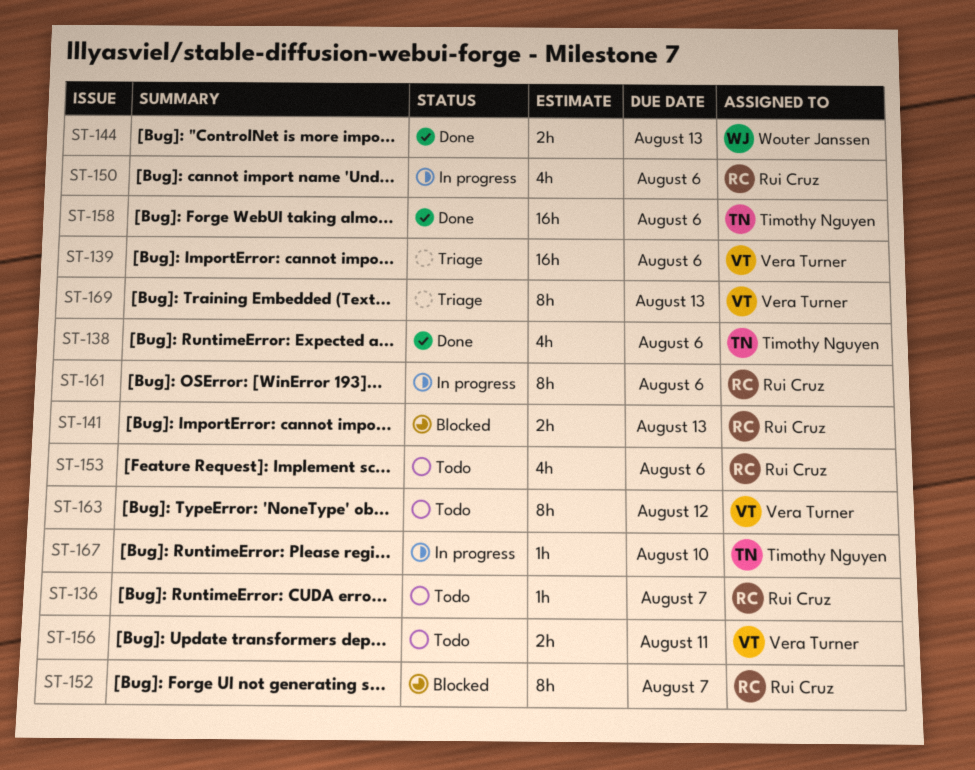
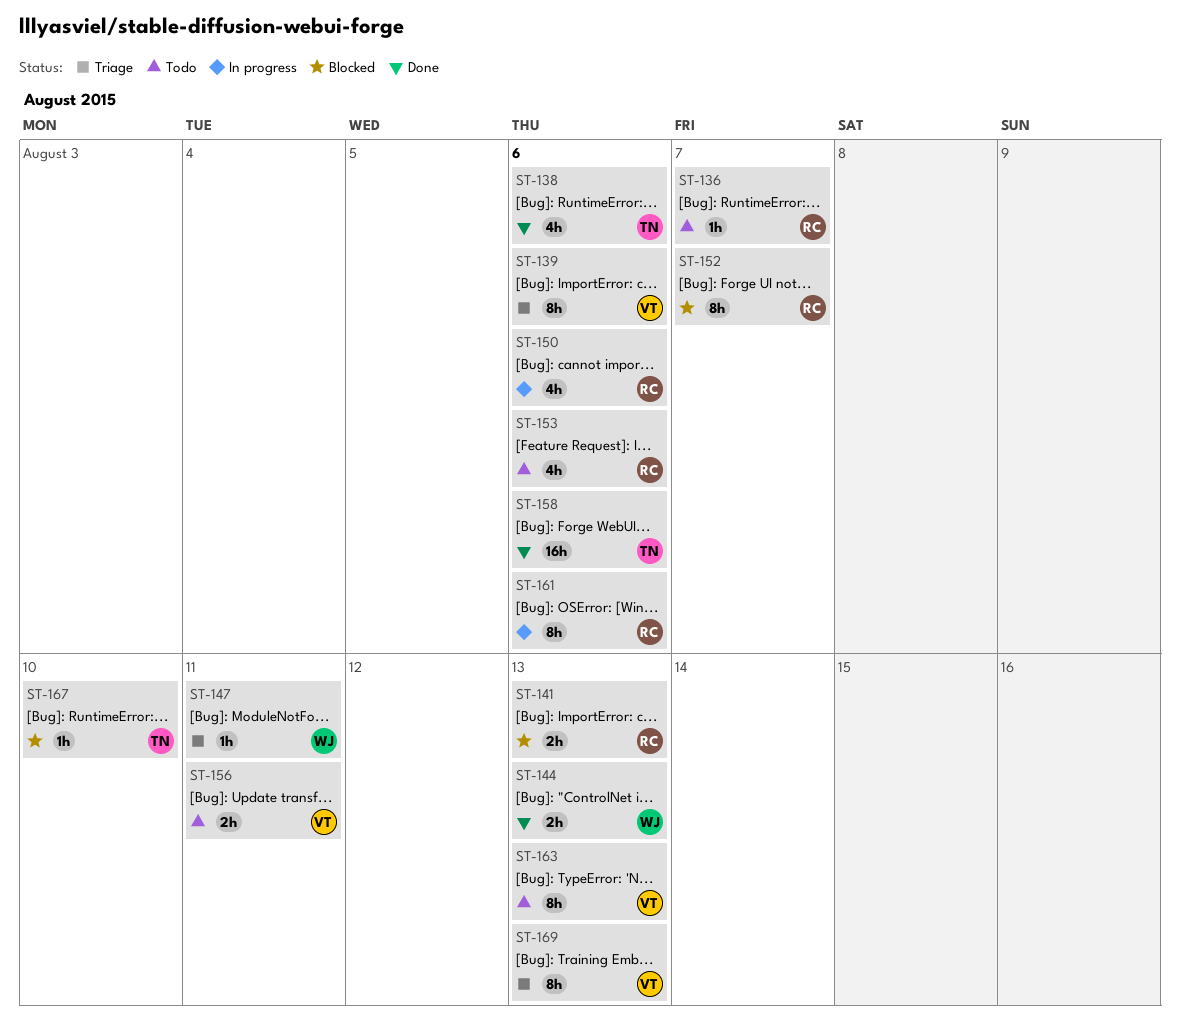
ST-139, estimate: 16h -> 8h
ST-147: none -> present
ST-163, due: Aug 12 -> Aug 13
ST-167, status: In progress -> Blocked

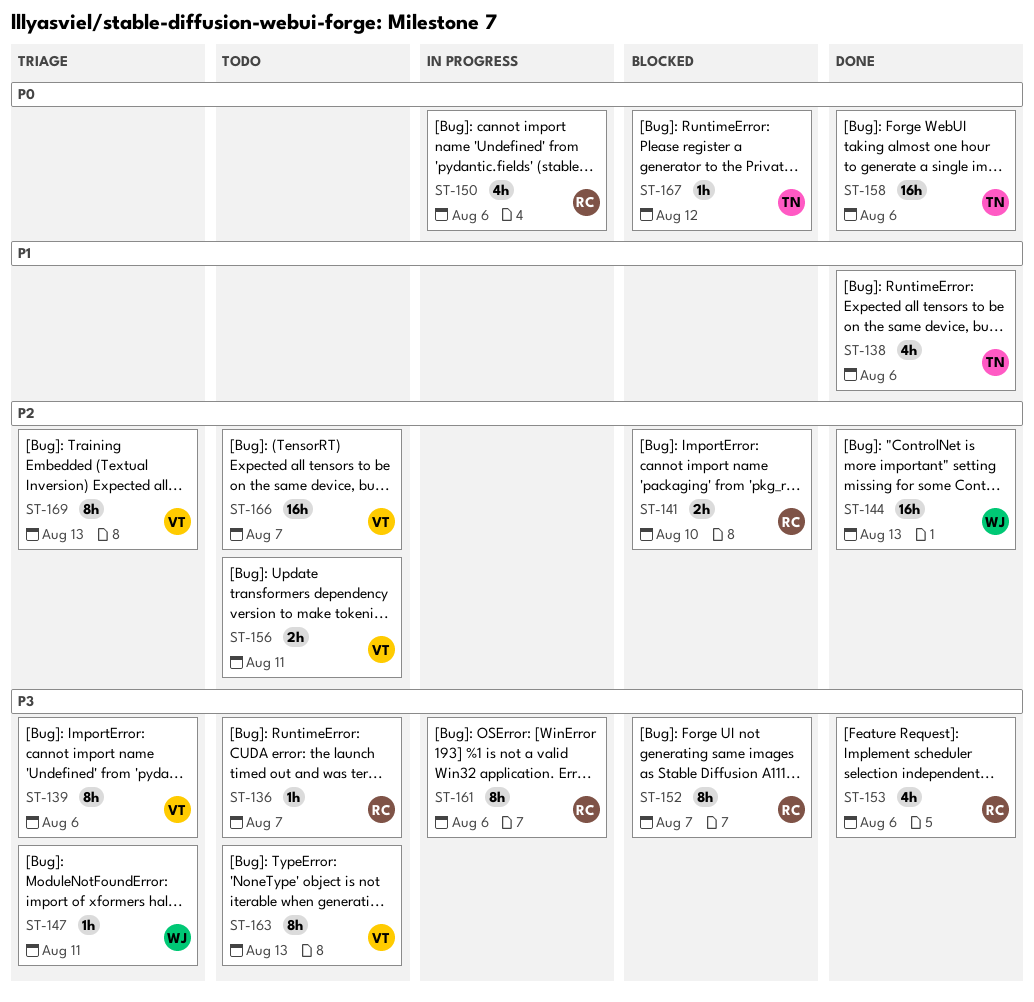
ST-141, due: Aug 13 -> Aug 10
ST-144, estimate: 2h -> 16h
ST-153, status: Todo -> Done
ST-166: none -> present
ST-167, due: Aug 10 -> Aug 12

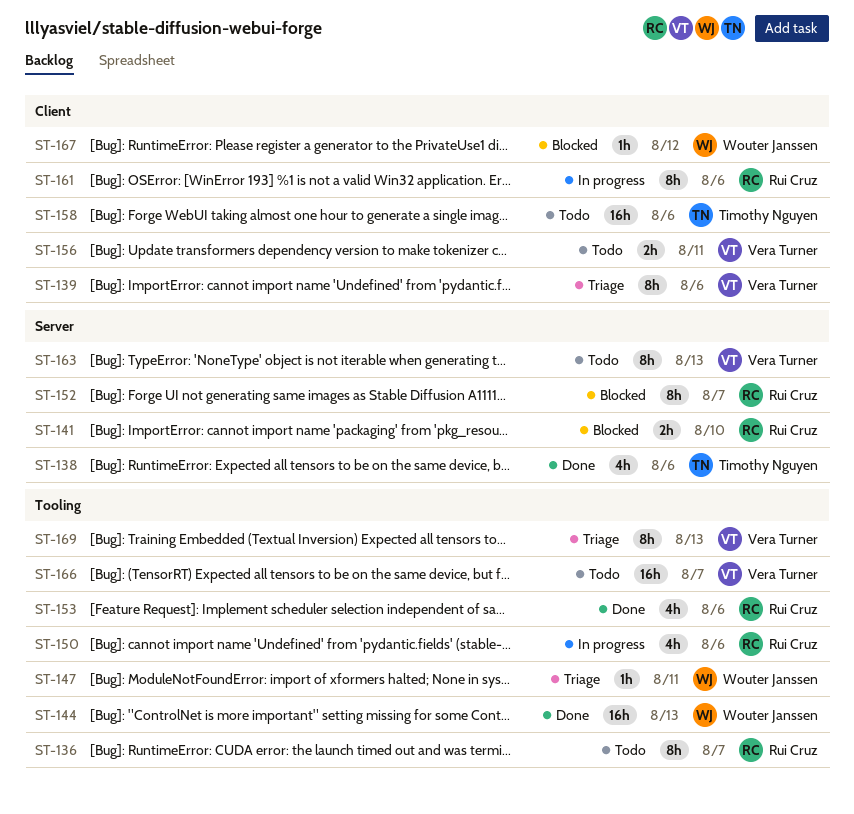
ST-136, estimate: 1h -> 8h
ST-158, status: Done -> Todo
ST-167, owner: Timothy Nguyen -> Wouter Janssen

